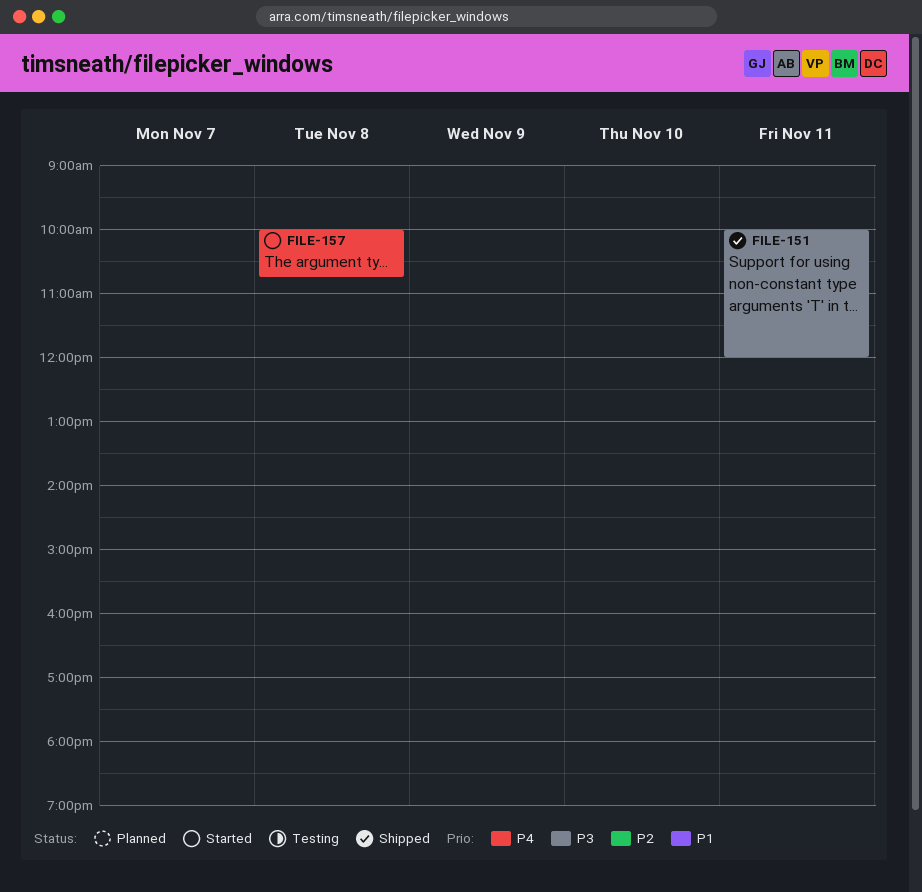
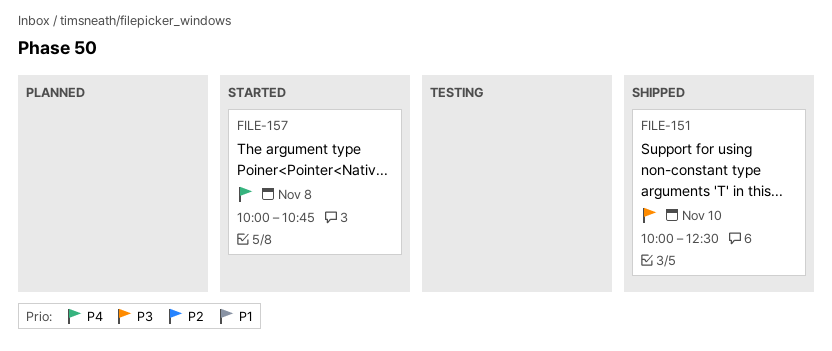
FILE-151, day: Nov 11 -> Nov 10
FILE-151, ends: 12:00 -> 12:30

